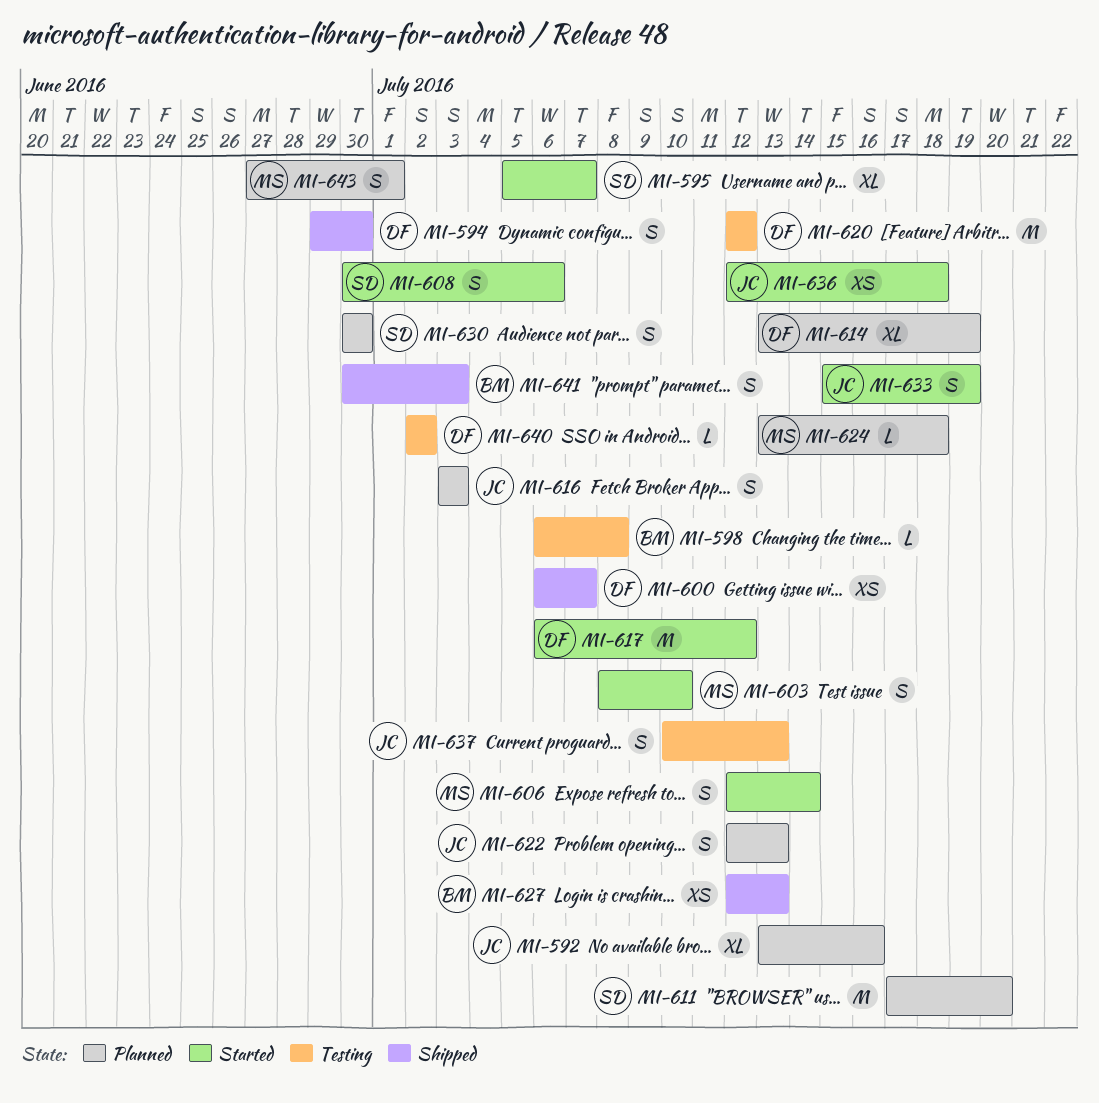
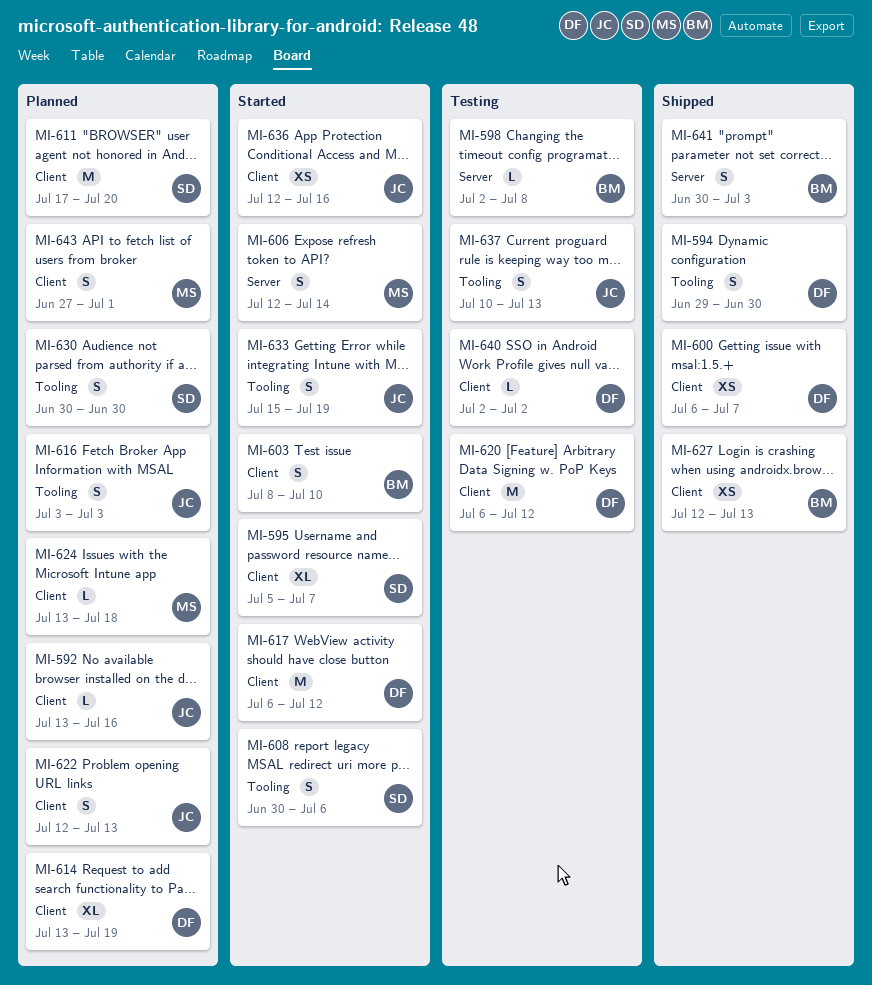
MI-592, estimate: XL -> L
MI-598, start: Jul 6 -> Jul 2
MI-603, owner: MS -> BM
MI-620, start: Jul 12 -> Jul 6
MI-636, due: Jul 18 -> Jul 16

